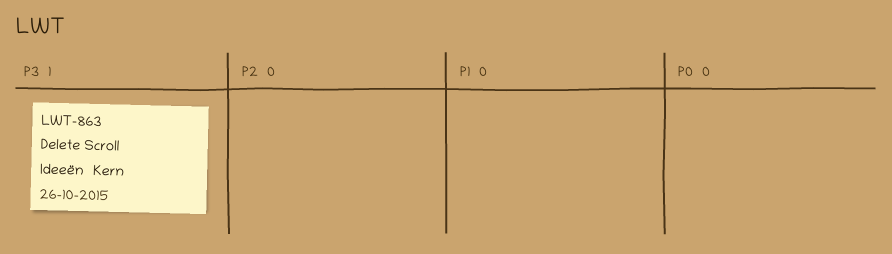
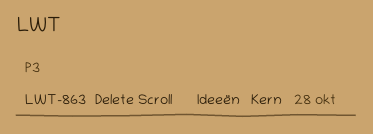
LWT-863, due: Oct 26 -> Oct 28

